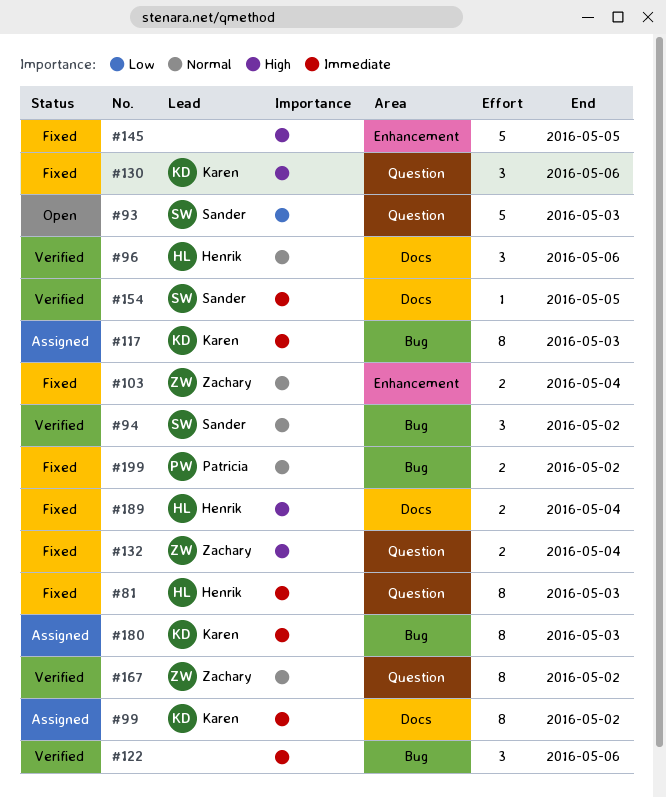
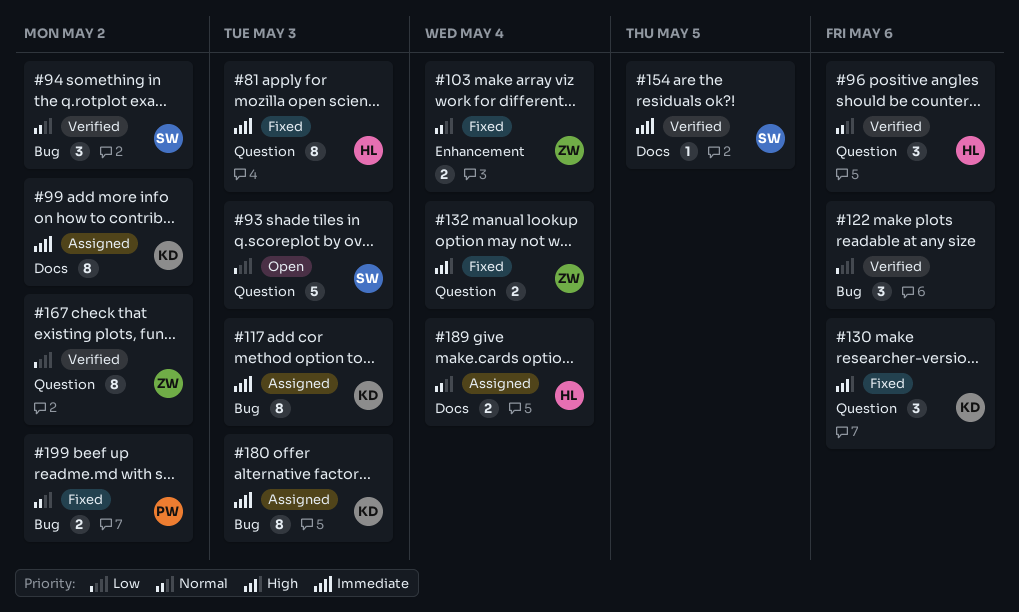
#96, label: Docs -> Question
#122, priority: Immediate -> Low
#145: present -> none
#167, priority: Normal -> Low
#189, status: Fixed -> Assigned
#189, priority: High -> Normal

